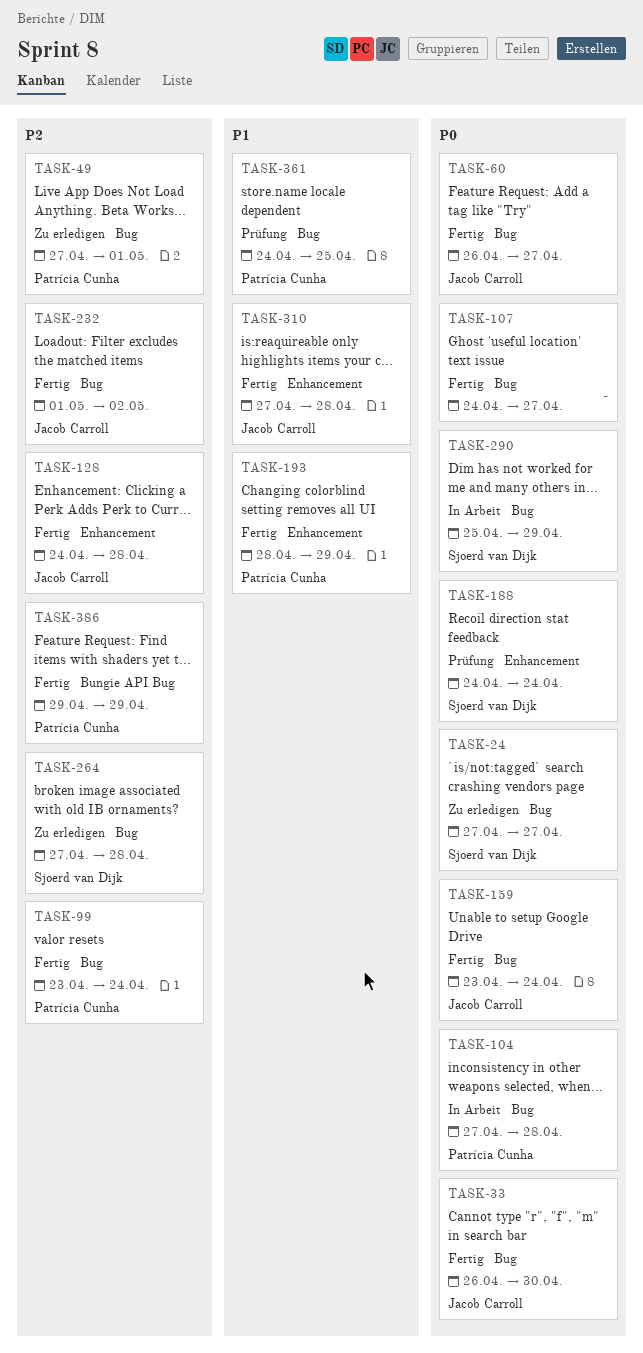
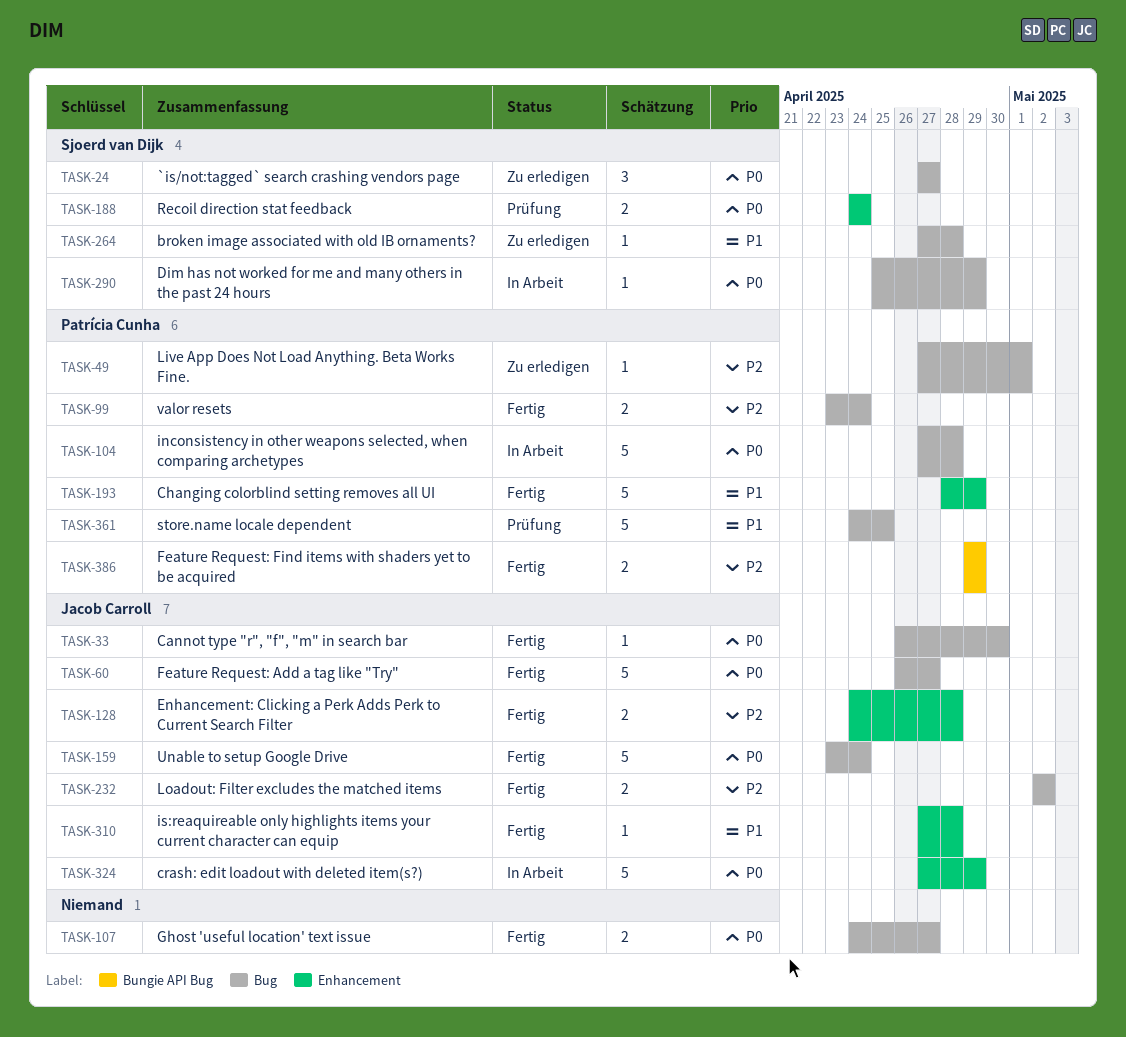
TASK-232, start: May 1 -> May 2
TASK-264, priority: P2 -> P1
TASK-324: none -> present

